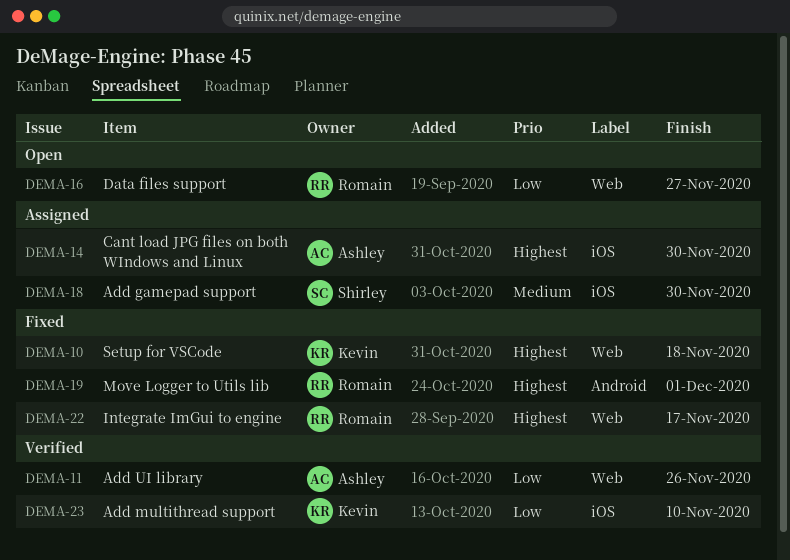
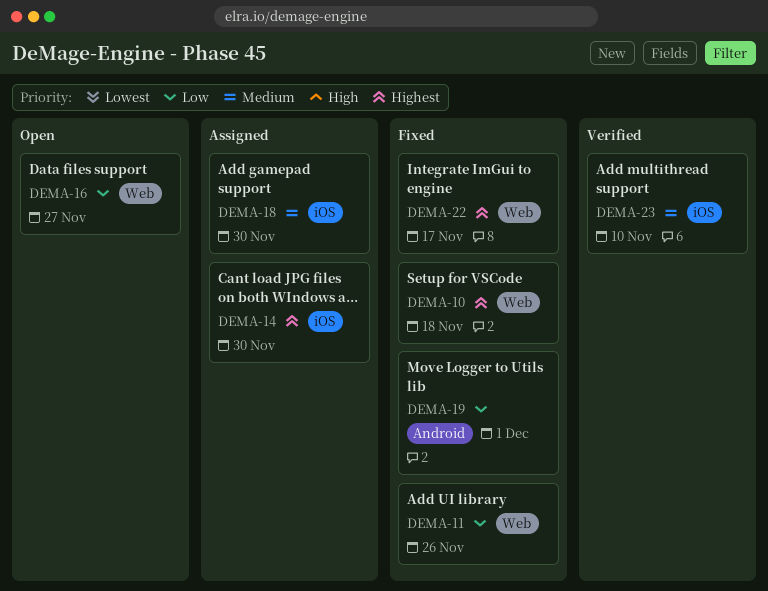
DEMA-11, status: Verified -> Fixed
DEMA-19, priority: Highest -> Low
DEMA-23, priority: Low -> Medium

